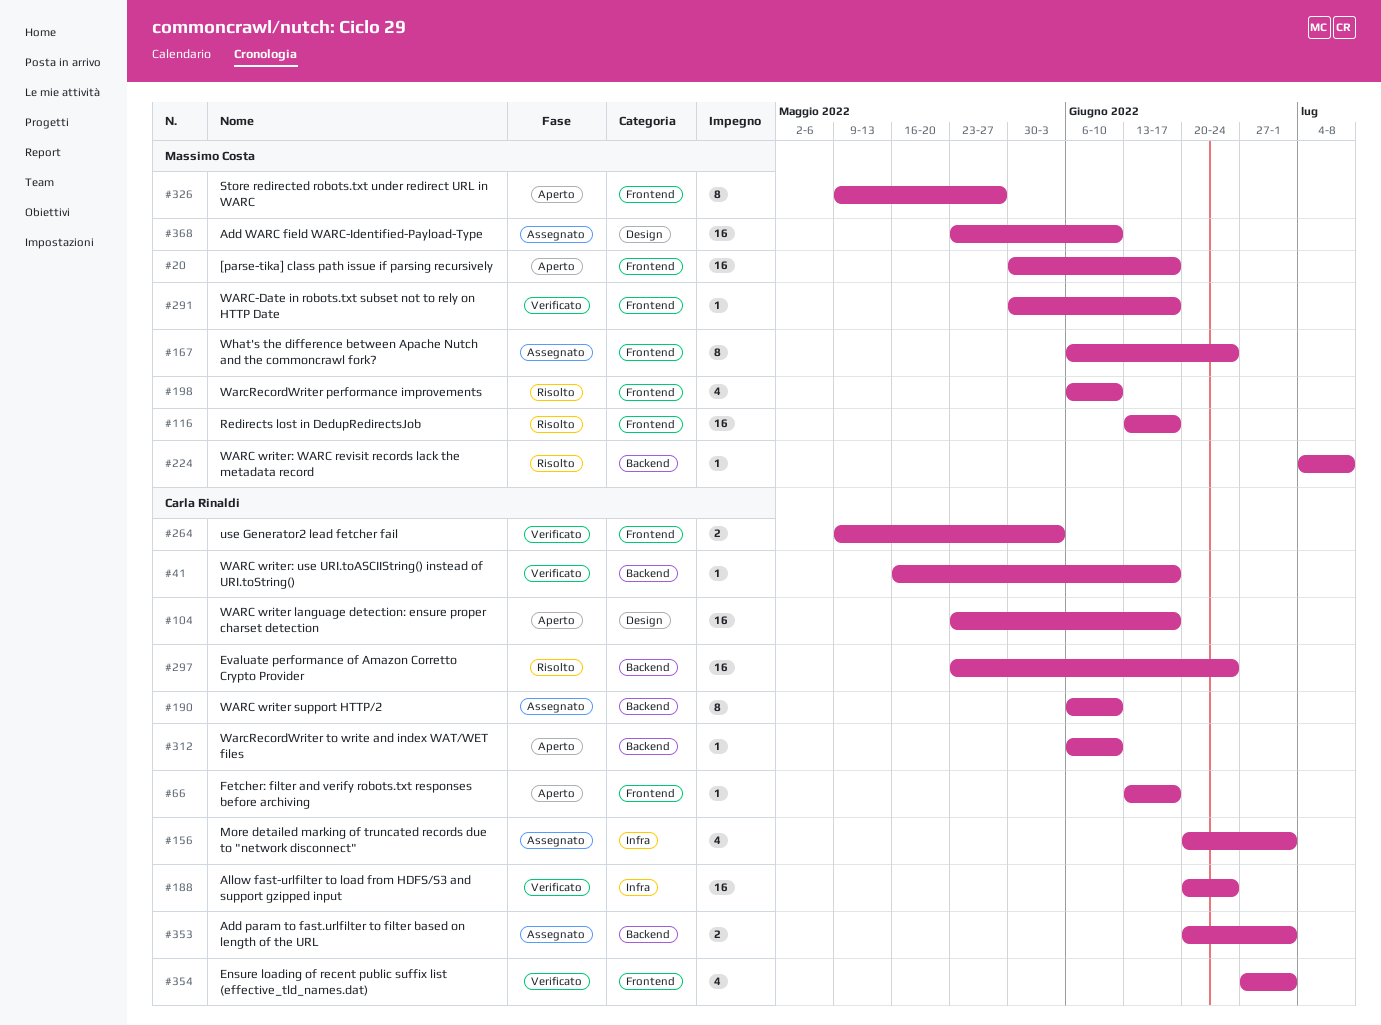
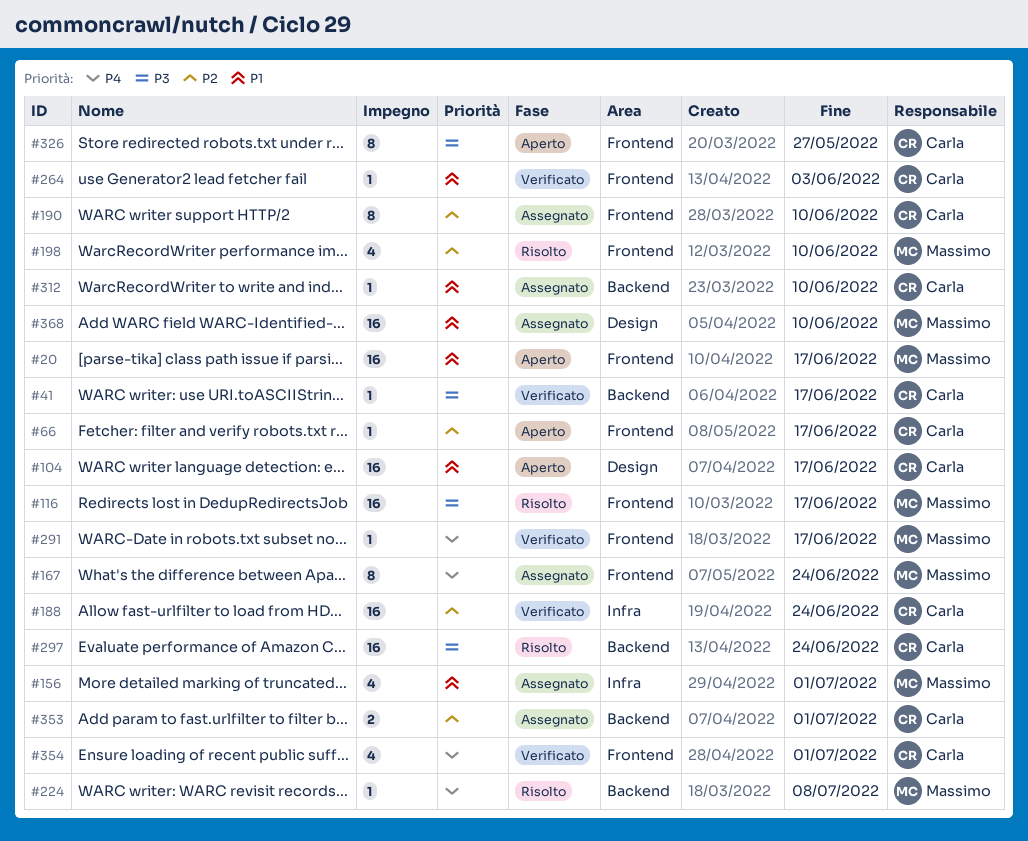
#156, owner: Carla Rinaldi -> Massimo Costa
#190, label: Backend -> Frontend
#264, estimate: 2 -> 1
#312, status: Aperto -> Assegnato
#326, owner: Massimo Costa -> Carla Rinaldi

